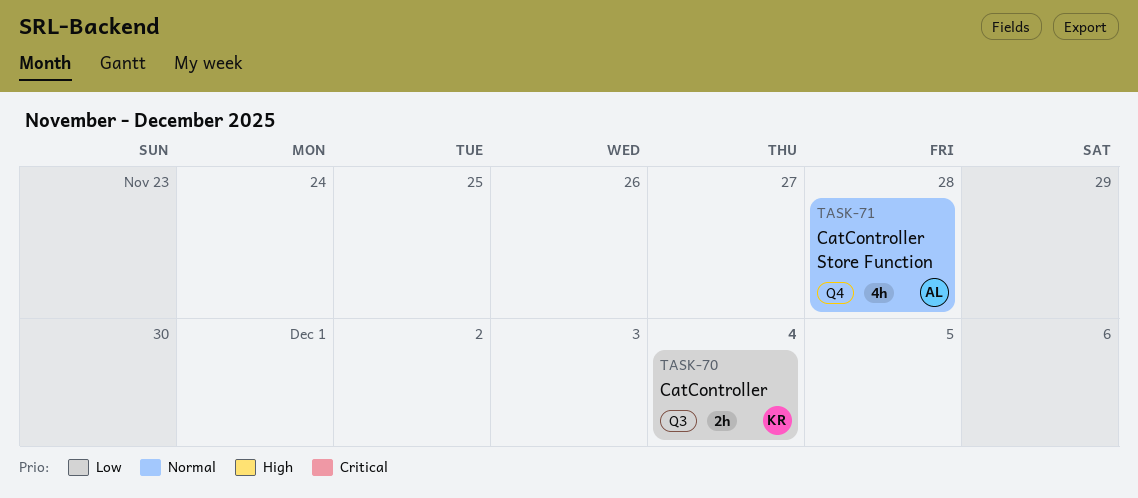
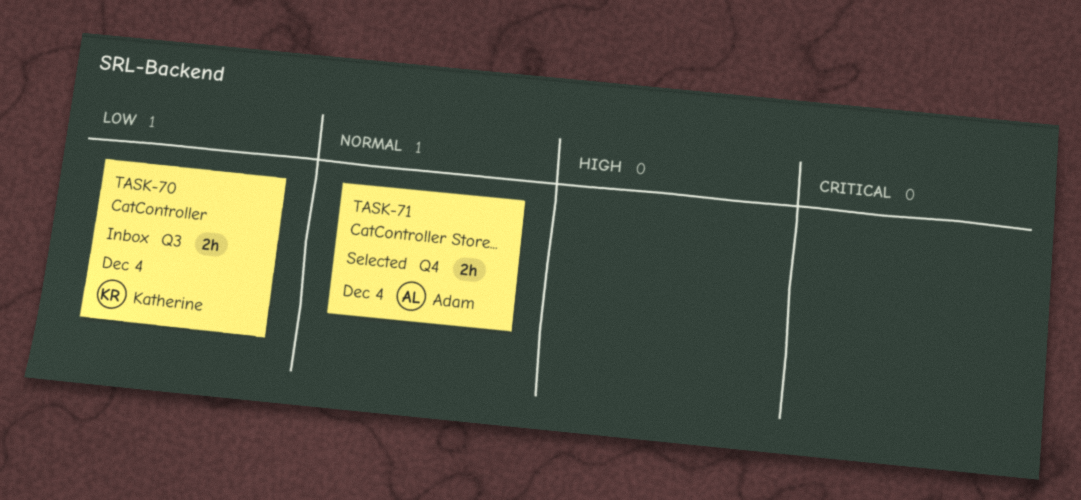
TASK-71, estimate: 4h -> 2h
TASK-71, due: Nov 28 -> Dec 4

